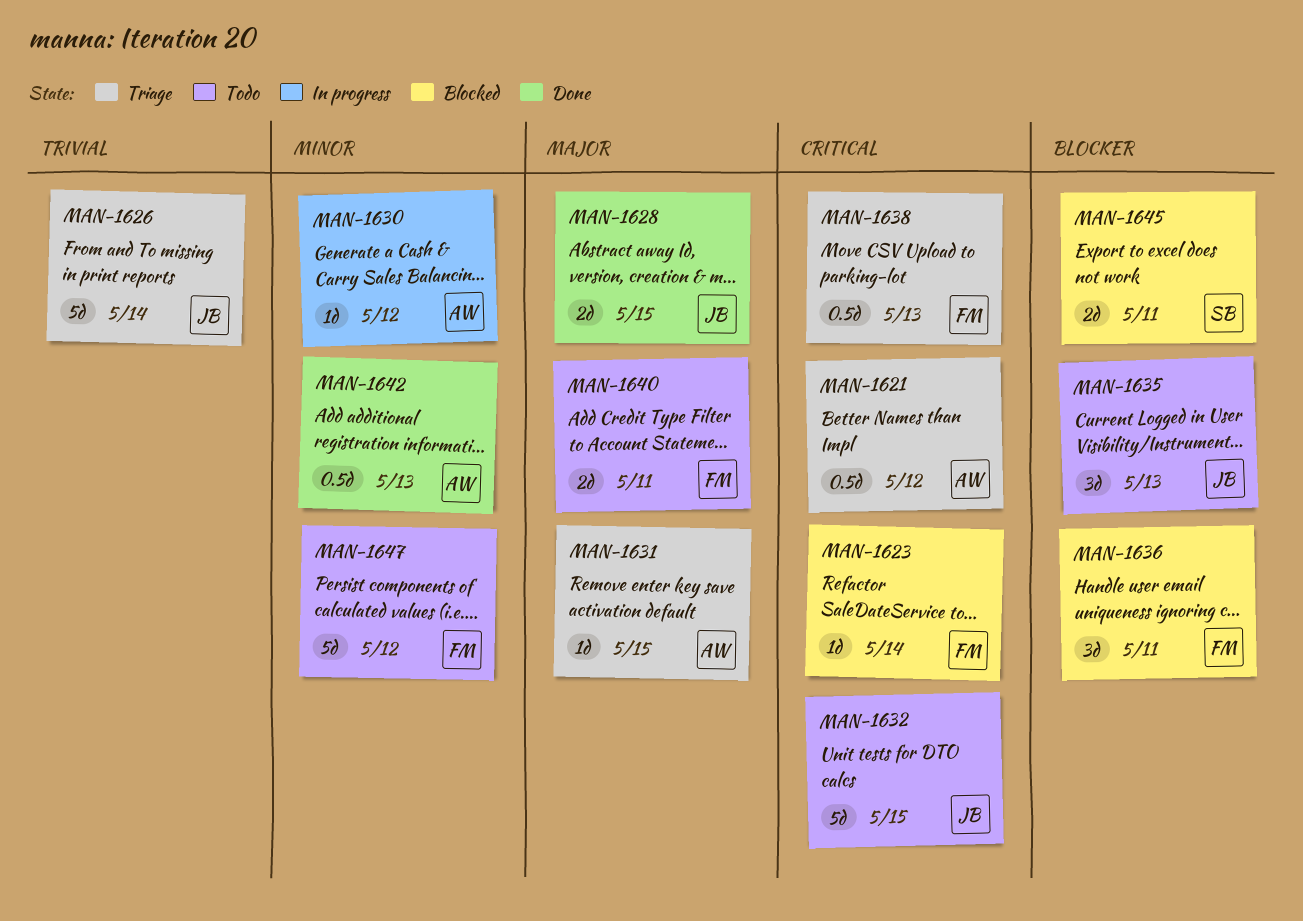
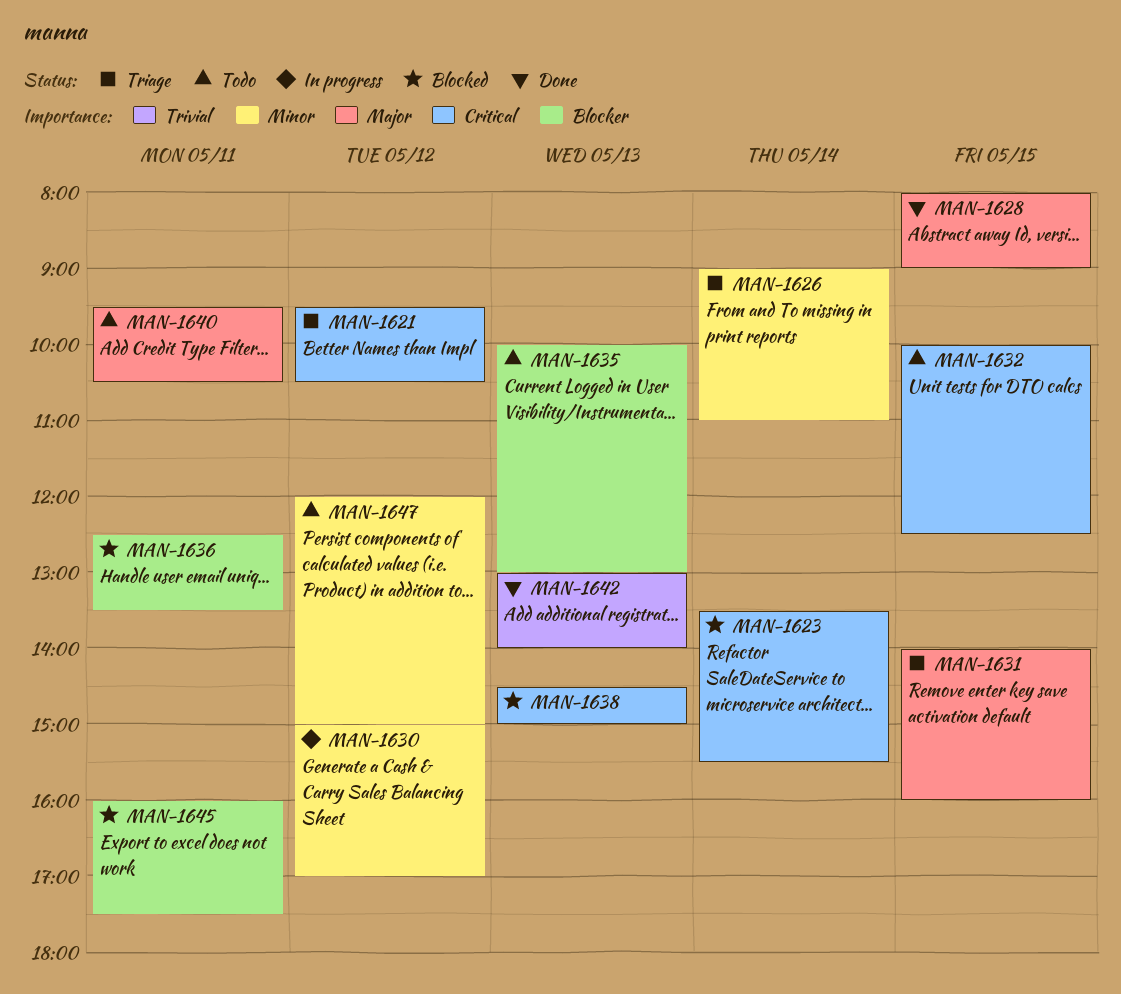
MAN-1626, priority: Trivial -> Minor
MAN-1638, status: Triage -> Blocked
MAN-1642, priority: Minor -> Trivial

